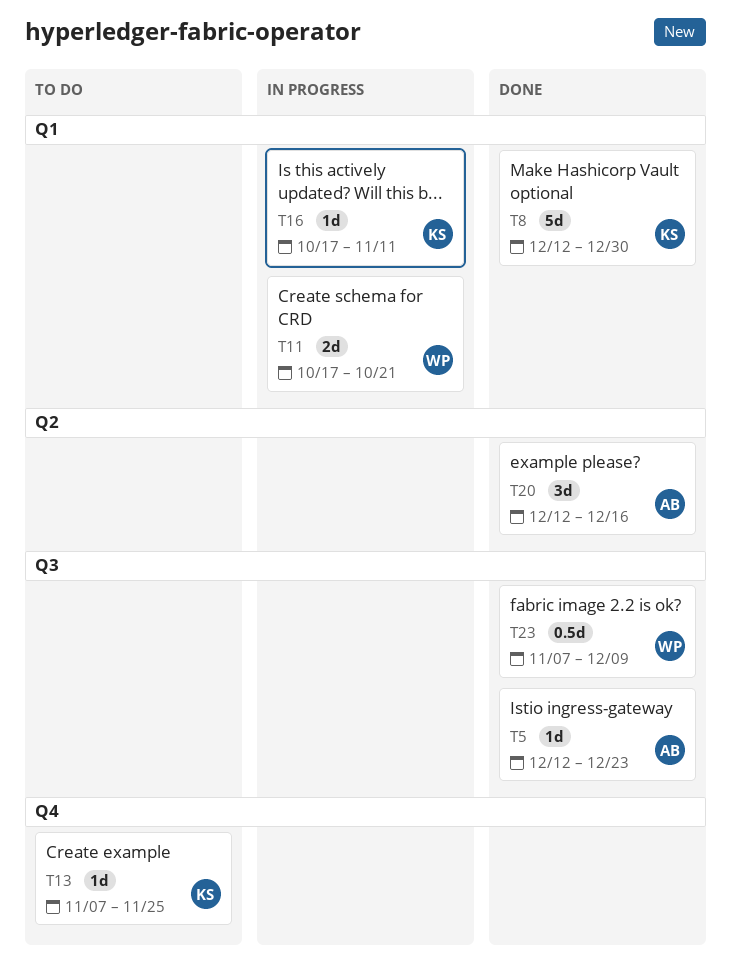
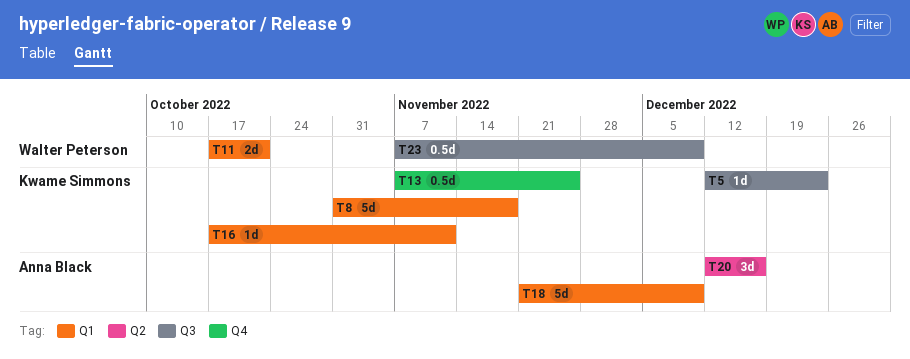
T5, owner: Anna Black -> Kwame Simmons
T8, start: Dec 12 -> Oct 31
T8, due: Dec 30 -> Nov 18
T13, estimate: 1d -> 0.5d
T18: none -> present

